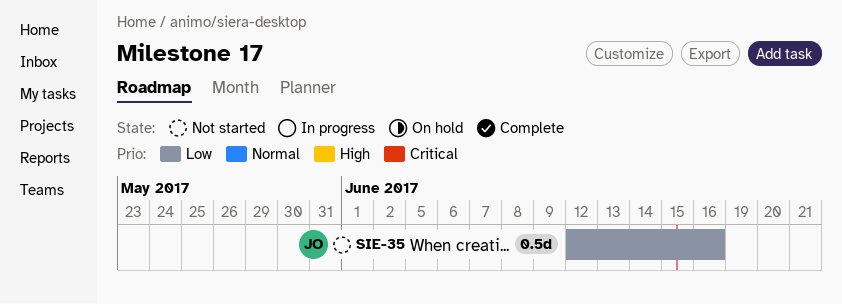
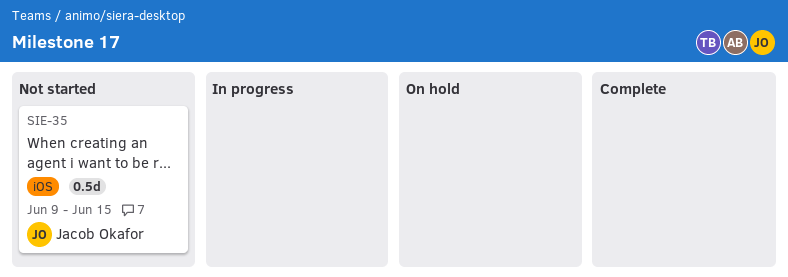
SIE-35, start: Jun 12 -> Jun 9
SIE-35, due: Jun 16 -> Jun 15

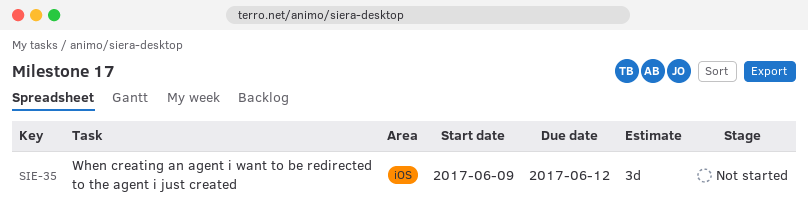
SIE-35, estimate: 0.5d -> 3d
SIE-35, due: Jun 15 -> Jun 12

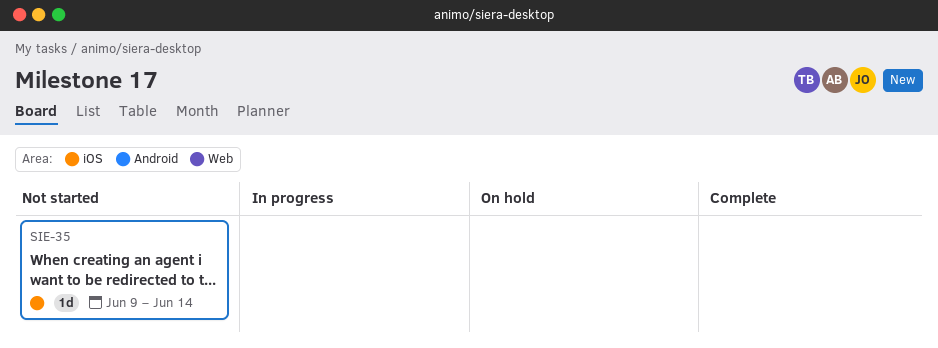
SIE-35, estimate: 3d -> 1d
SIE-35, due: Jun 12 -> Jun 14

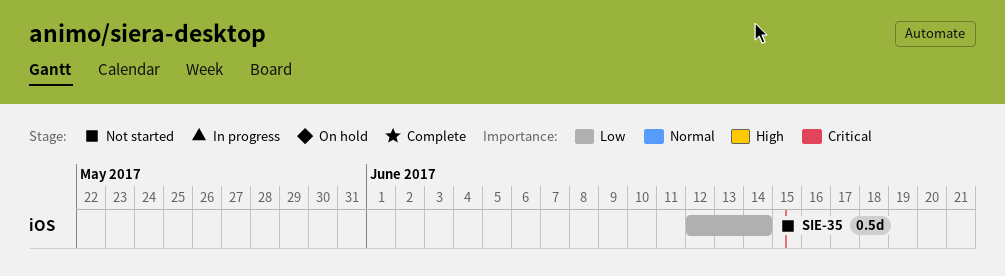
SIE-35, estimate: 1d -> 0.5d
SIE-35, start: Jun 9 -> Jun 12

